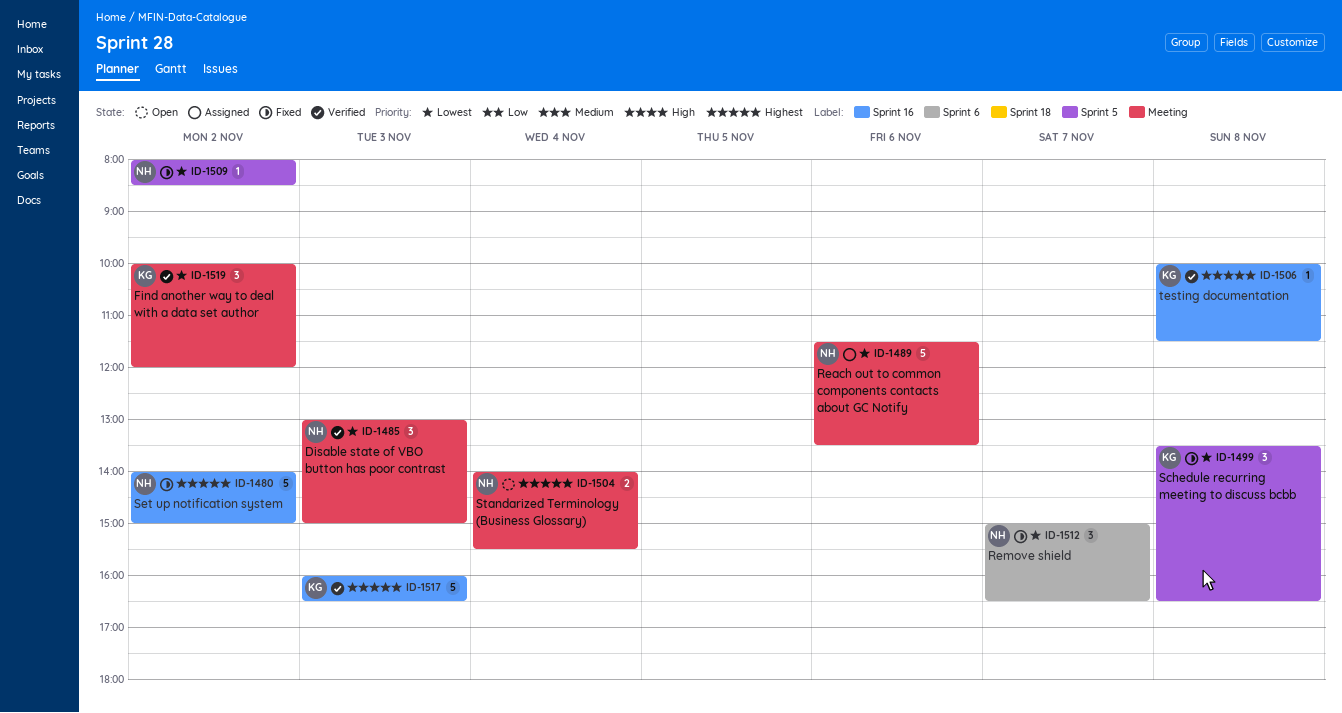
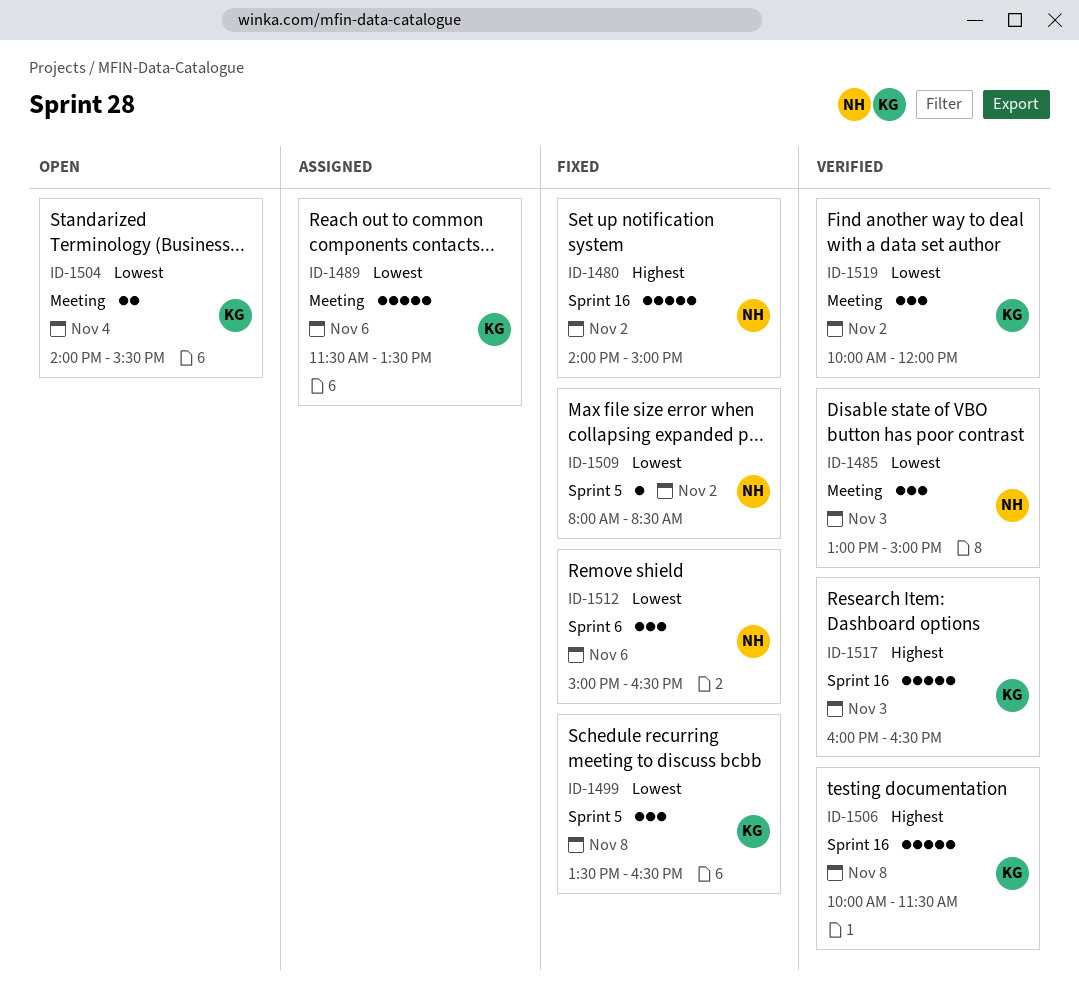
ID-1489, owner: NH -> KG
ID-1504, owner: NH -> KG
ID-1504, priority: Highest -> Lowest
ID-1506, estimate: 1 -> 5
ID-1512, day: Nov 7 -> Nov 6

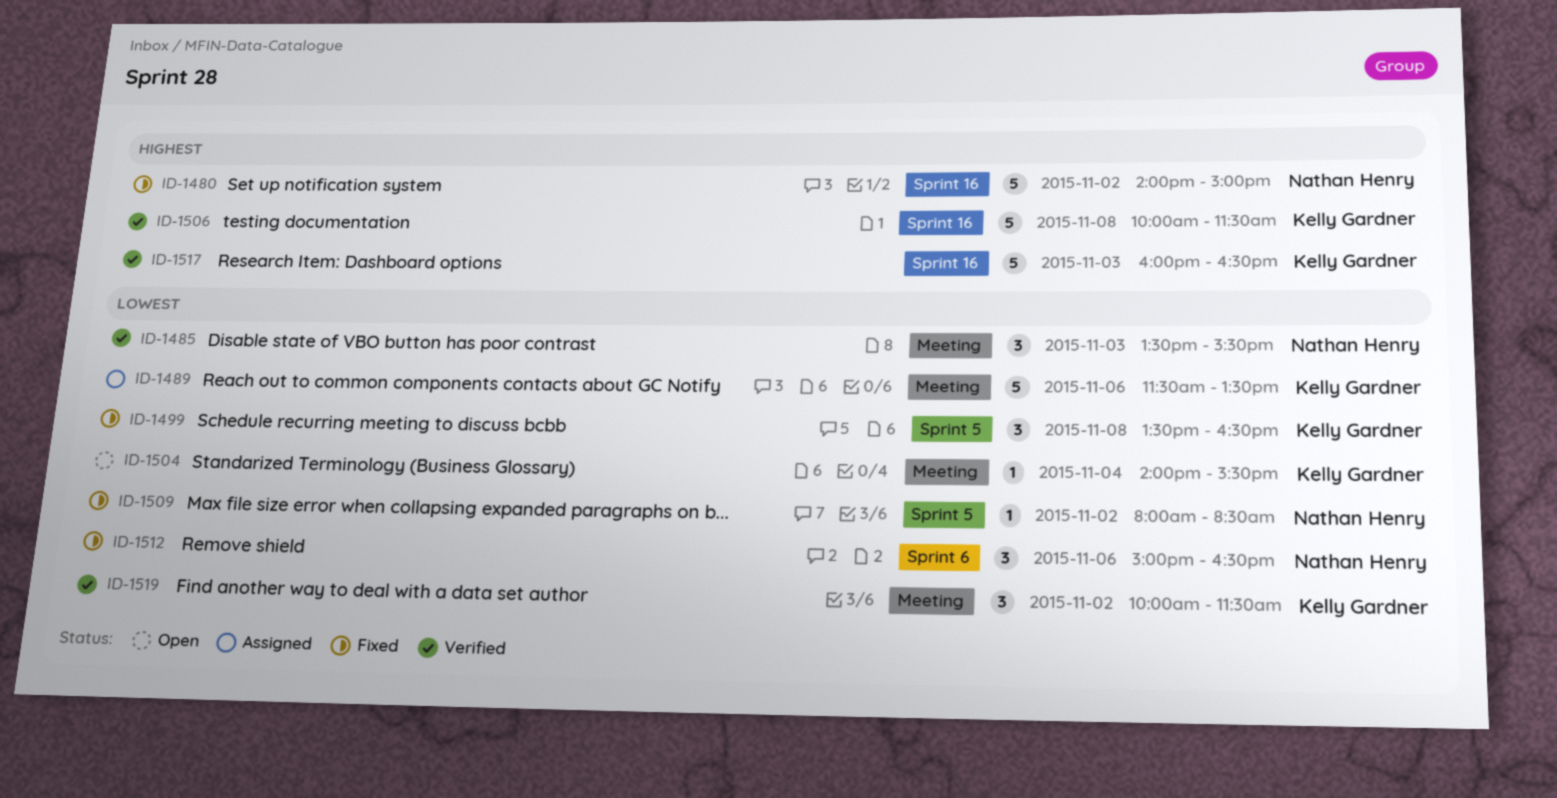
ID-1485, begins: 13:00 -> 13:30
ID-1485, ends: 15:00 -> 15:30
ID-1504, estimate: 2 -> 1
ID-1519, ends: 12:00 -> 11:30

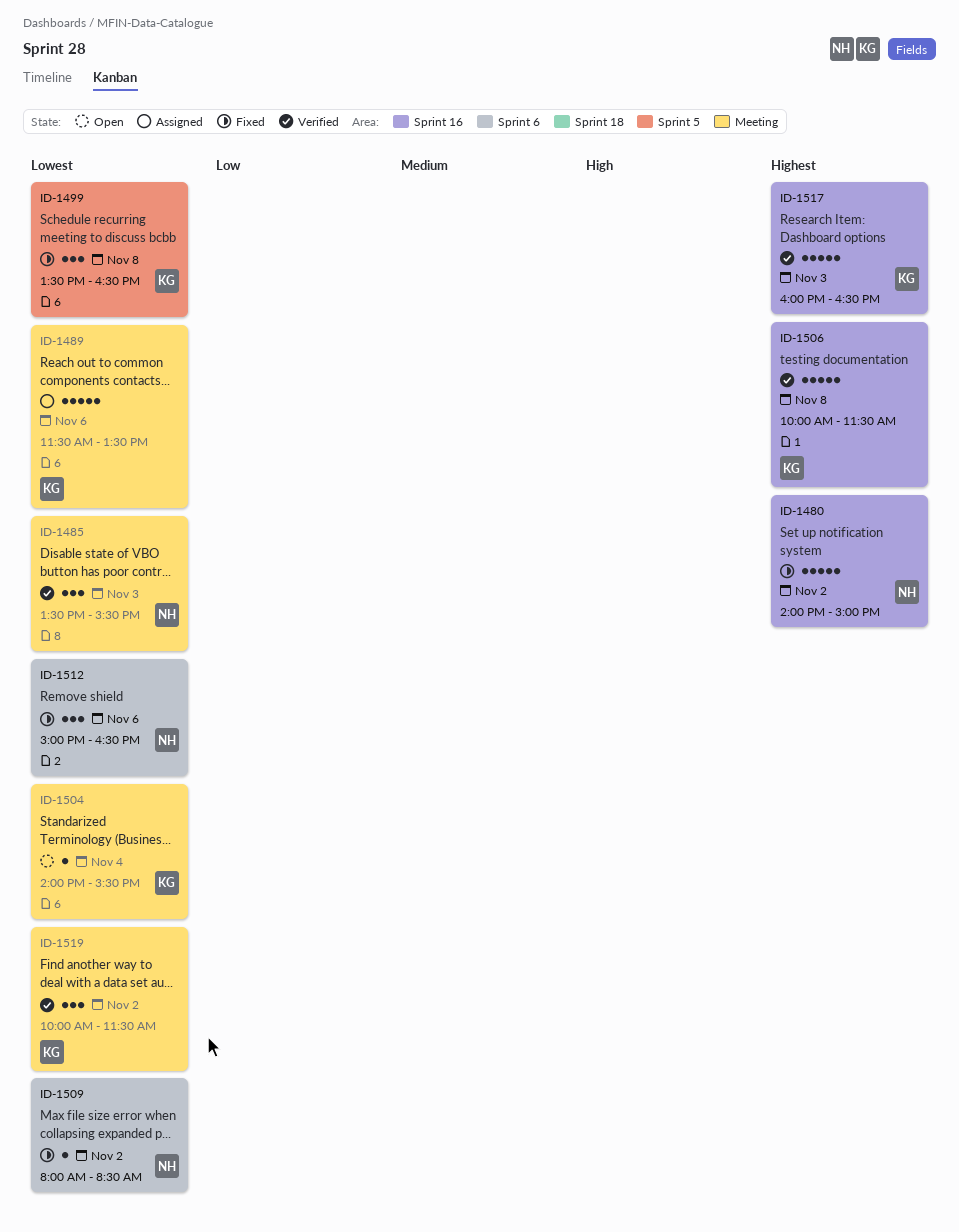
ID-1509, label: Sprint 5 -> Sprint 6

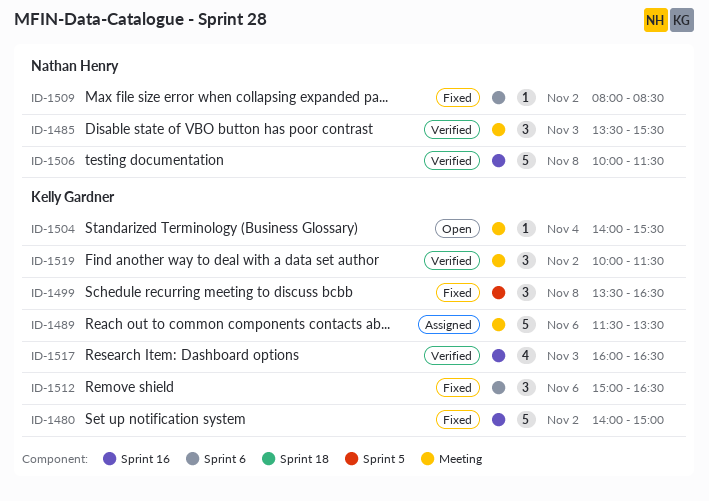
ID-1480, owner: Nathan Henry -> Kelly Gardner
ID-1506, owner: Kelly Gardner -> Nathan Henry
ID-1512, owner: Nathan Henry -> Kelly Gardner
ID-1517, estimate: 5 -> 4

